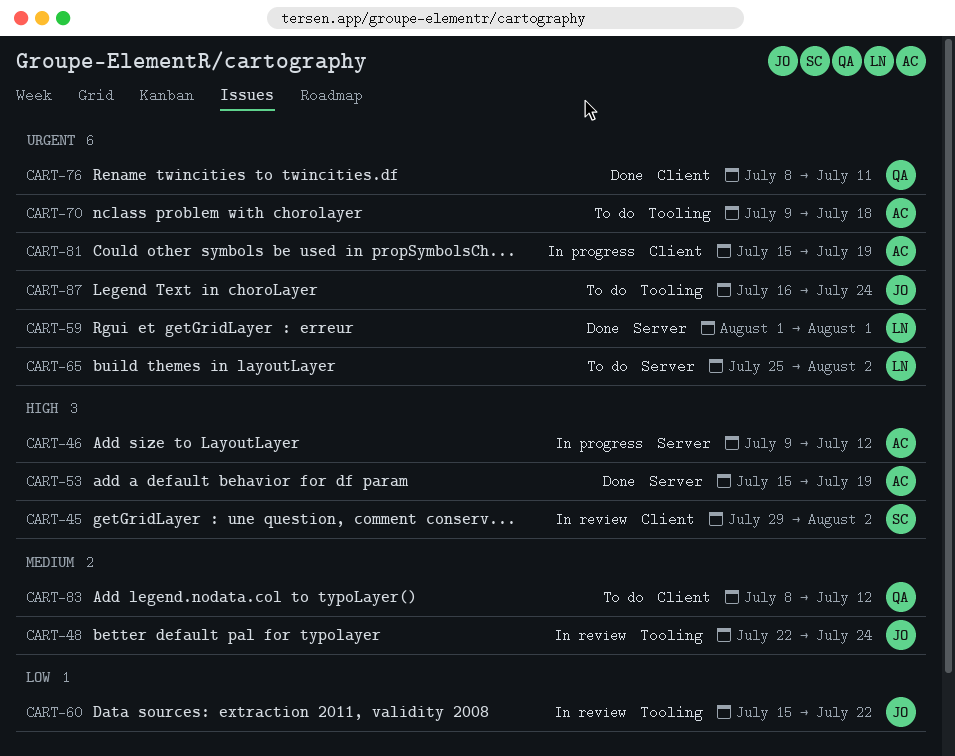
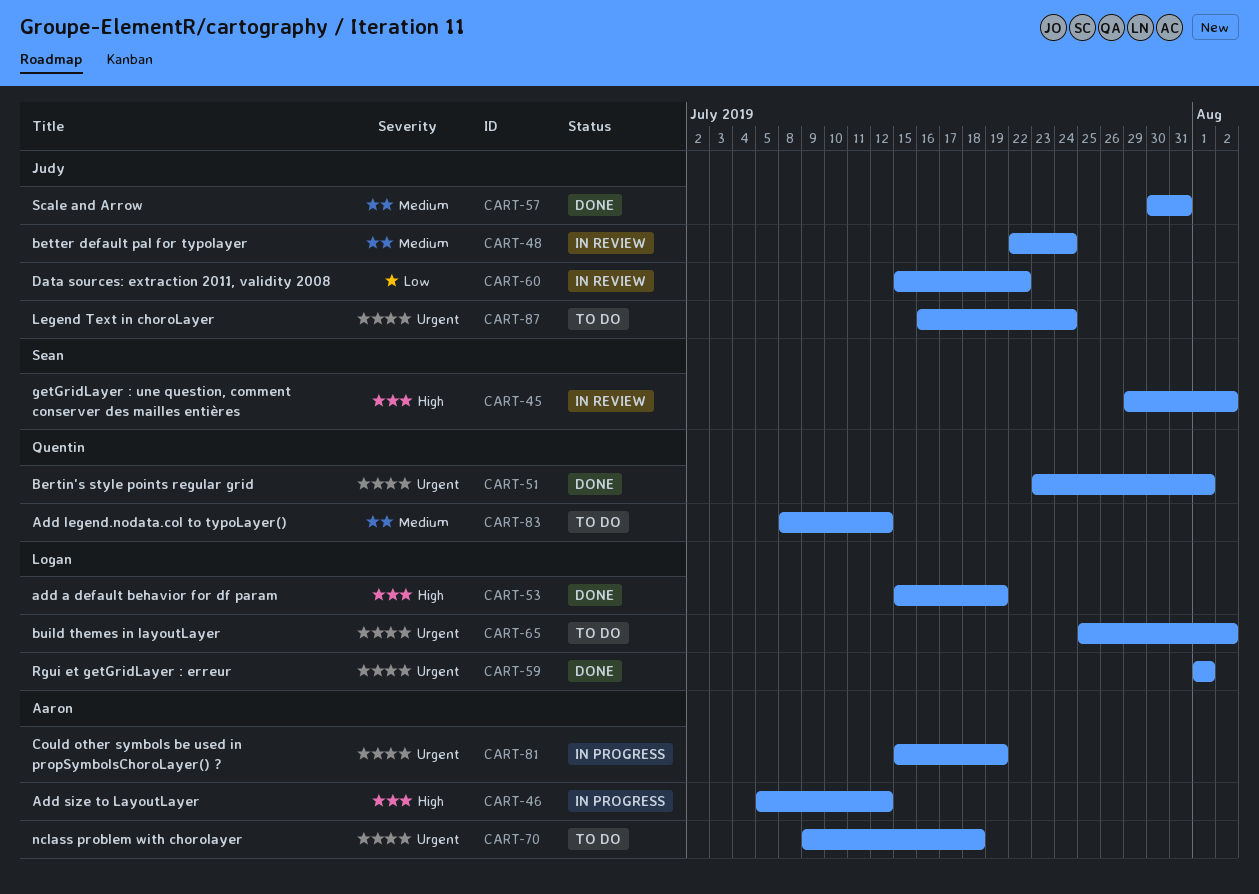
CART-46, start: Jul 9 -> Jul 5
CART-51: none -> present
CART-53, owner: Aaron -> Logan
CART-57: none -> present
CART-76: present -> none

